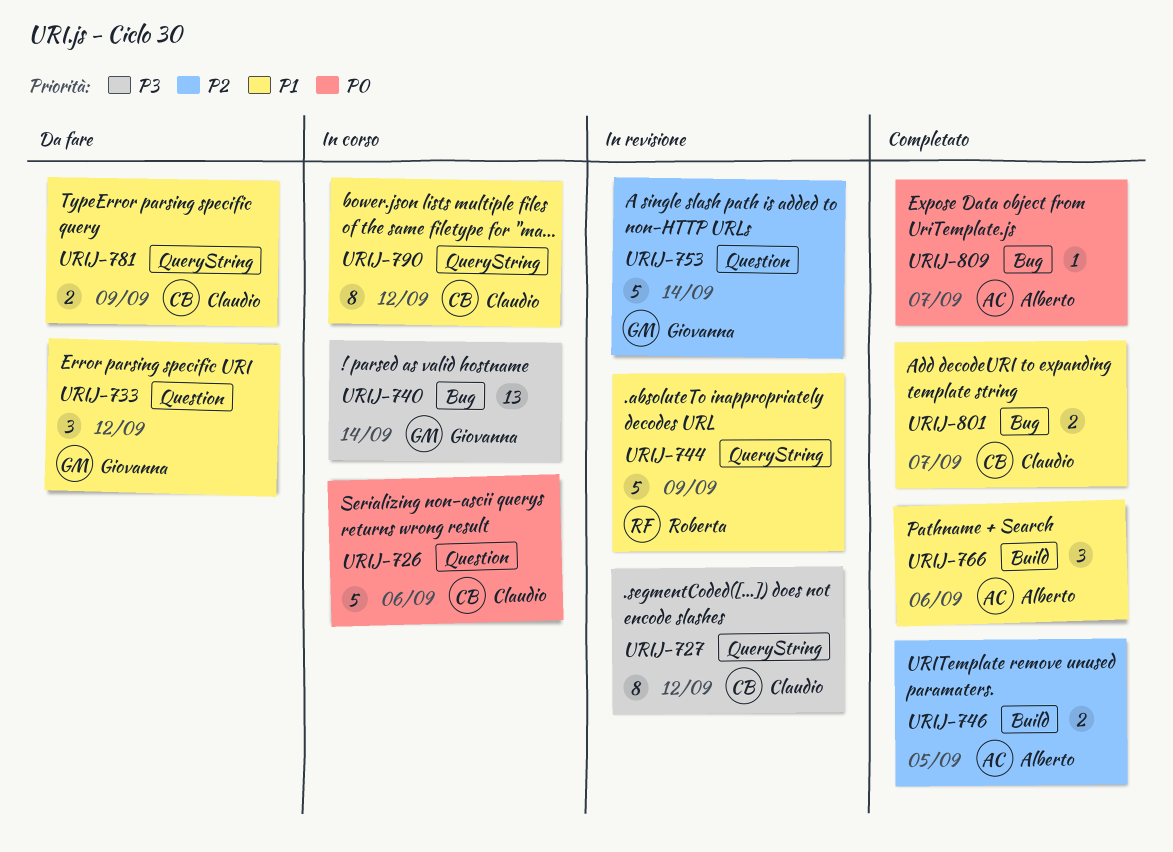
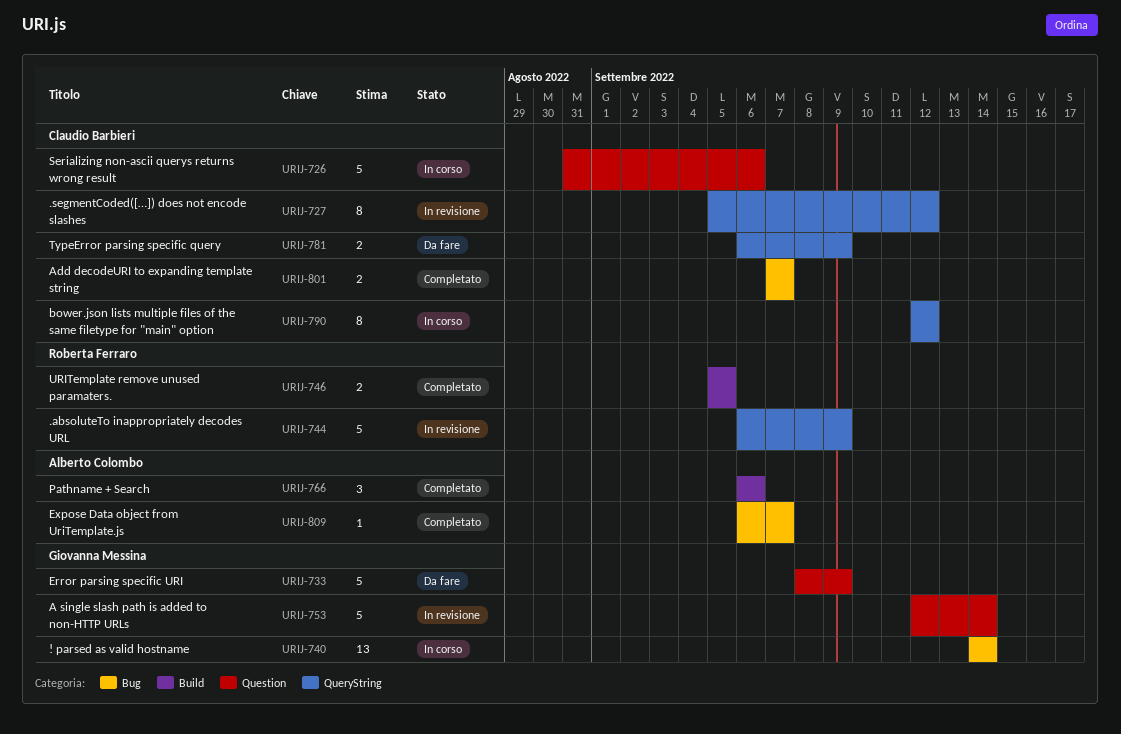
URIJ-733, estimate: 3 -> 5
URIJ-733, due: Sep 12 -> Sep 9
URIJ-746, owner: Alberto Colombo -> Roberta Ferraro

